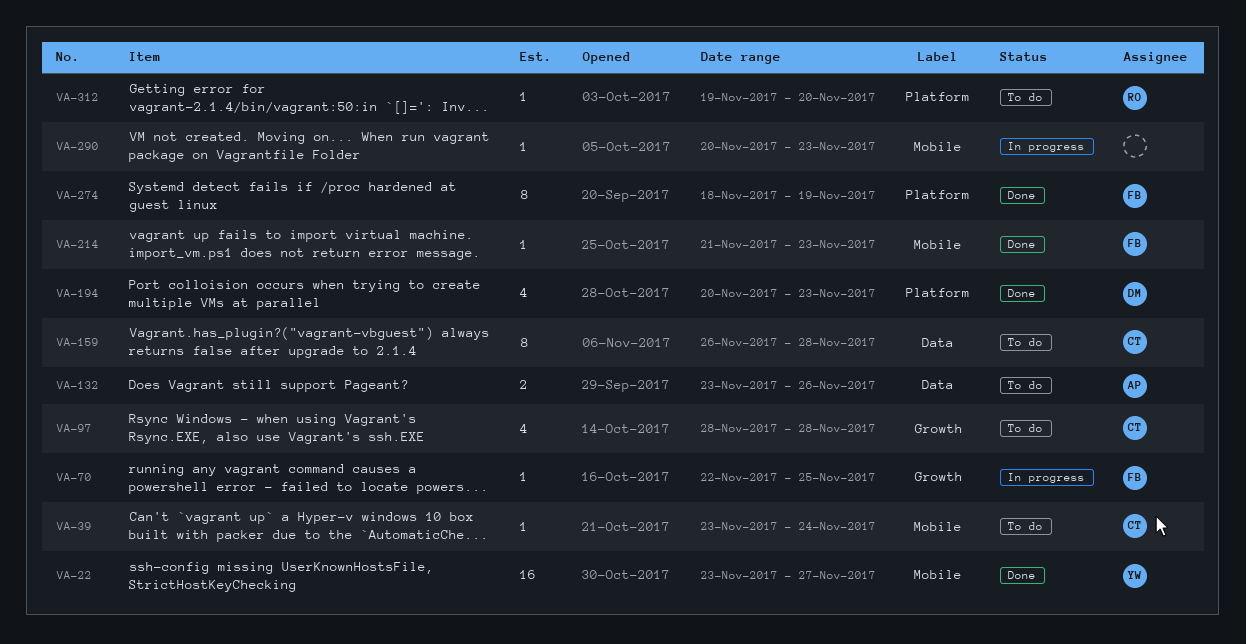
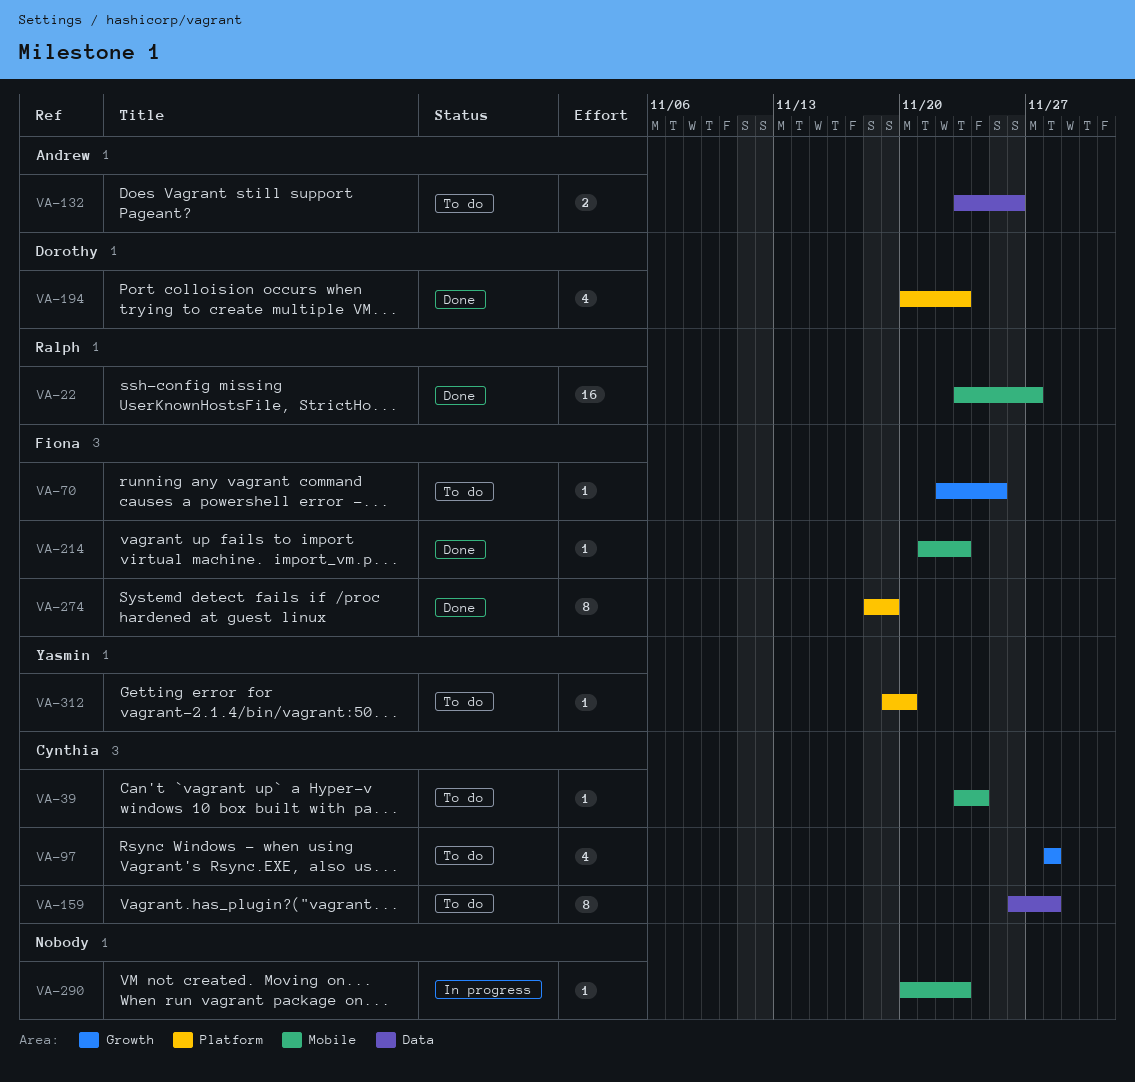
VA-22, owner: Yasmin -> Ralph
VA-70, status: In progress -> To do
VA-312, owner: Ralph -> Yasmin

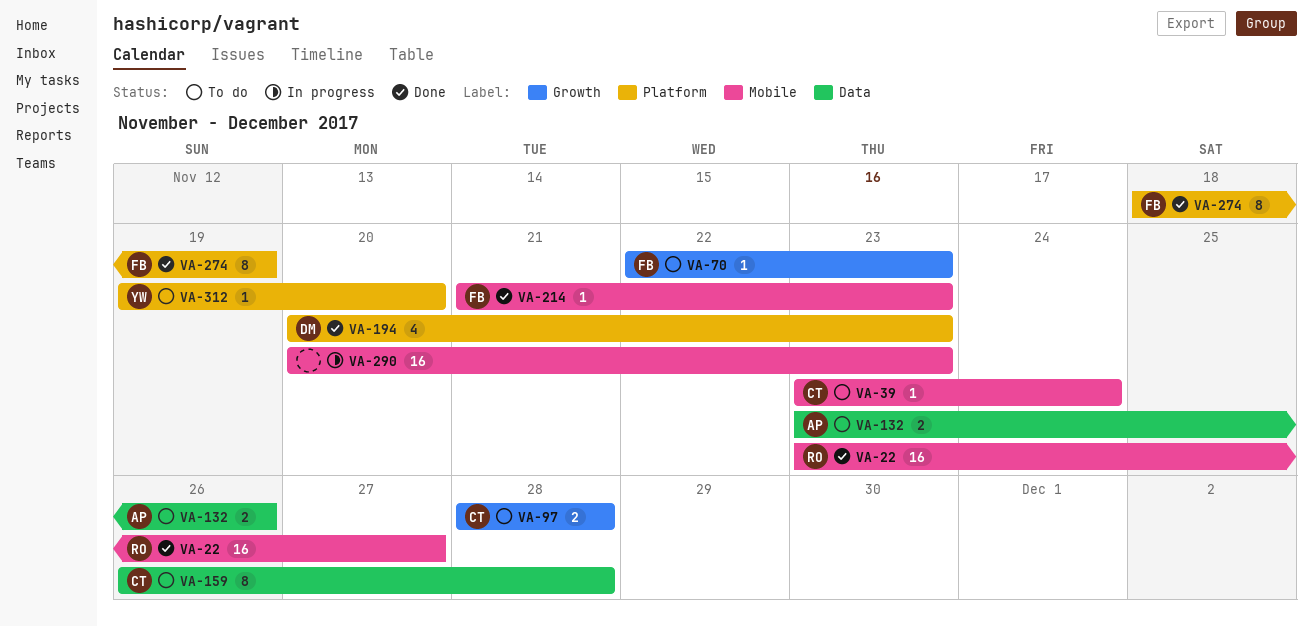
VA-70, due: Nov 25 -> Nov 23
VA-97, estimate: 4 -> 2
VA-290, estimate: 1 -> 16

